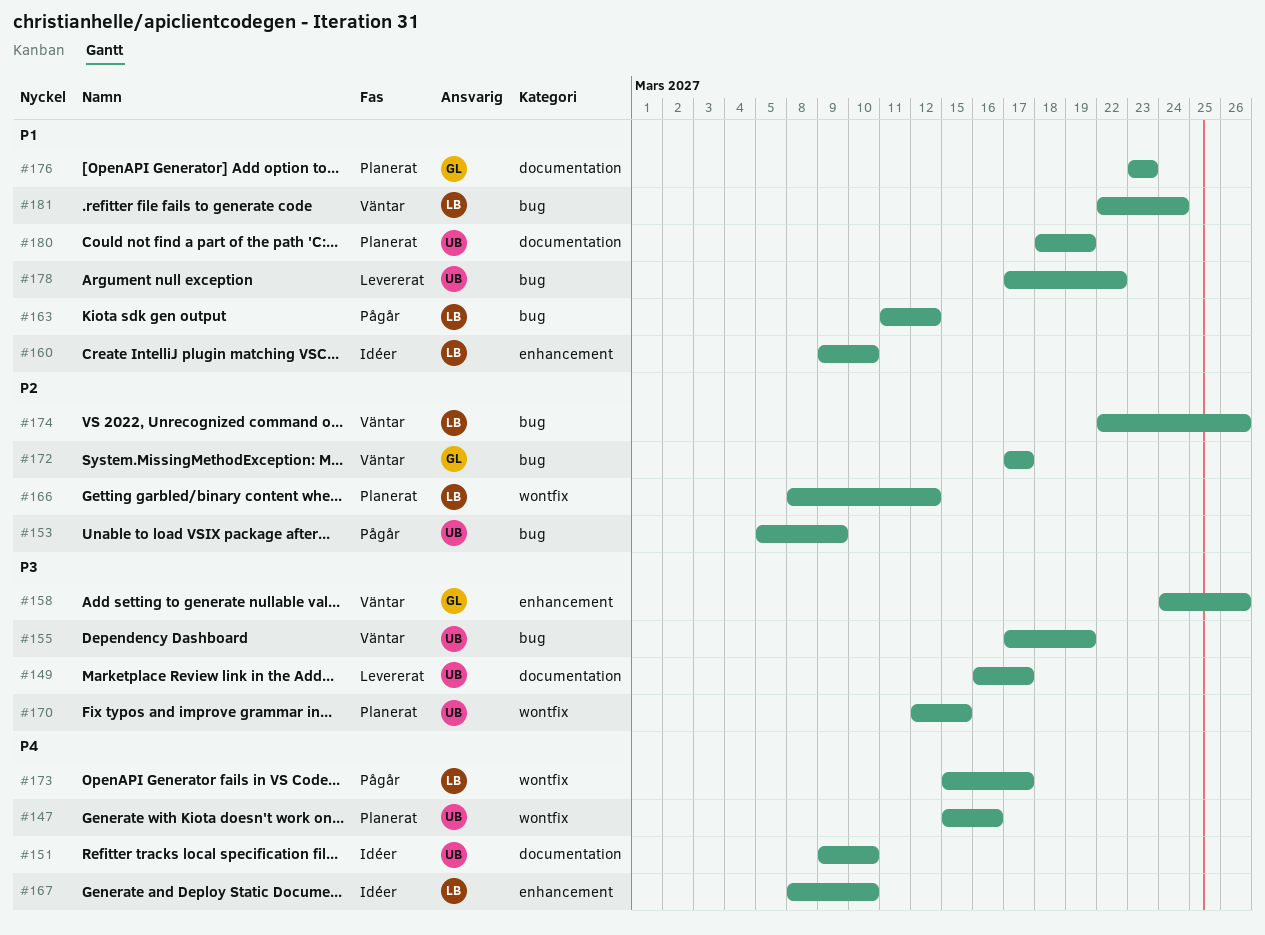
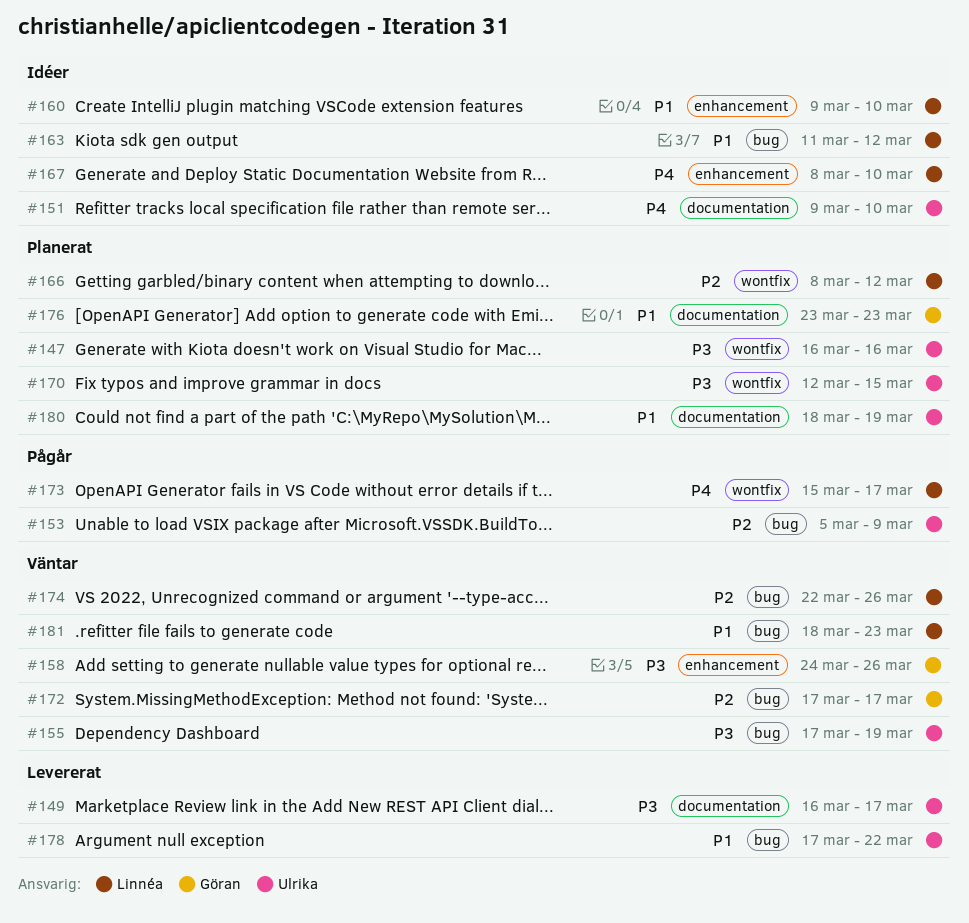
#147, priority: P4 -> P3
#147, start: Mar 15 -> Mar 16
#163, status: Pågår -> Idéer
#181, start: Mar 22 -> Mar 18
#181, due: Mar 24 -> Mar 23

